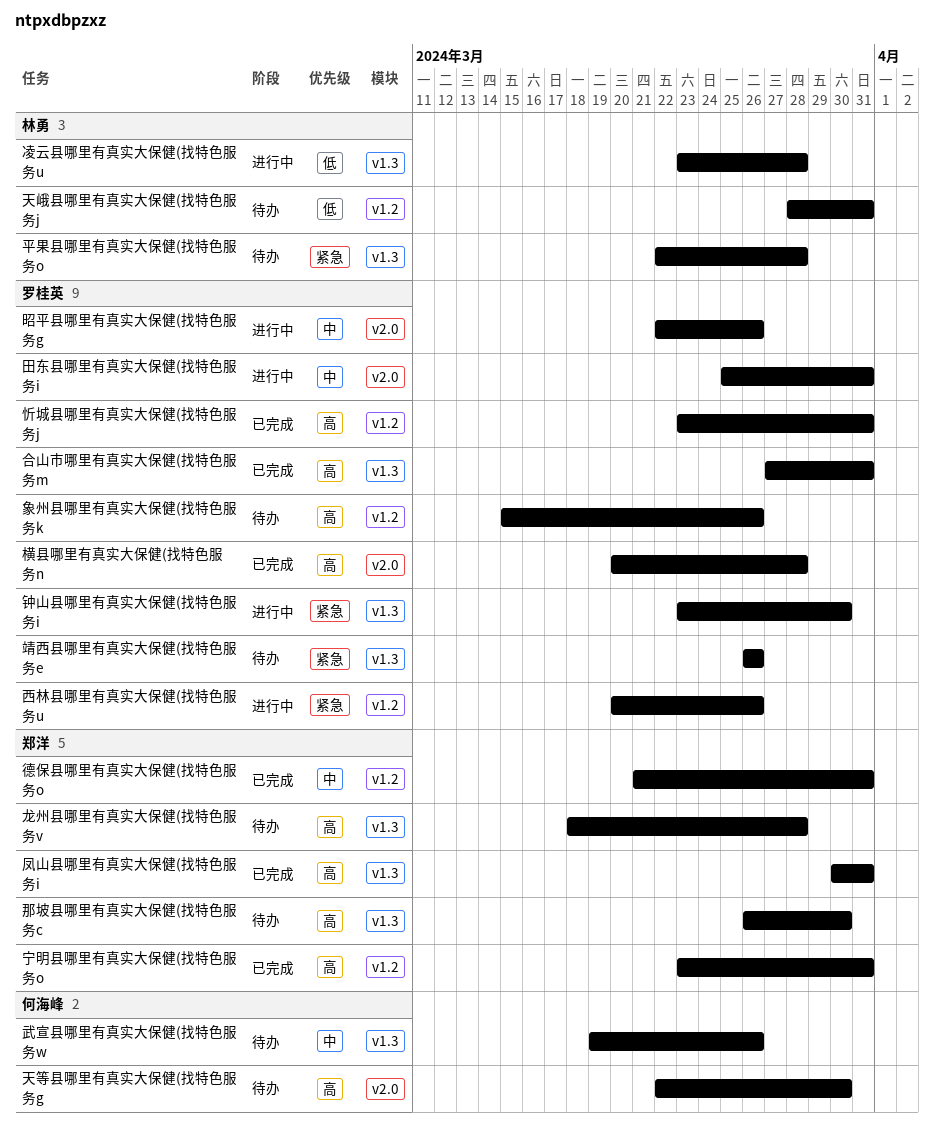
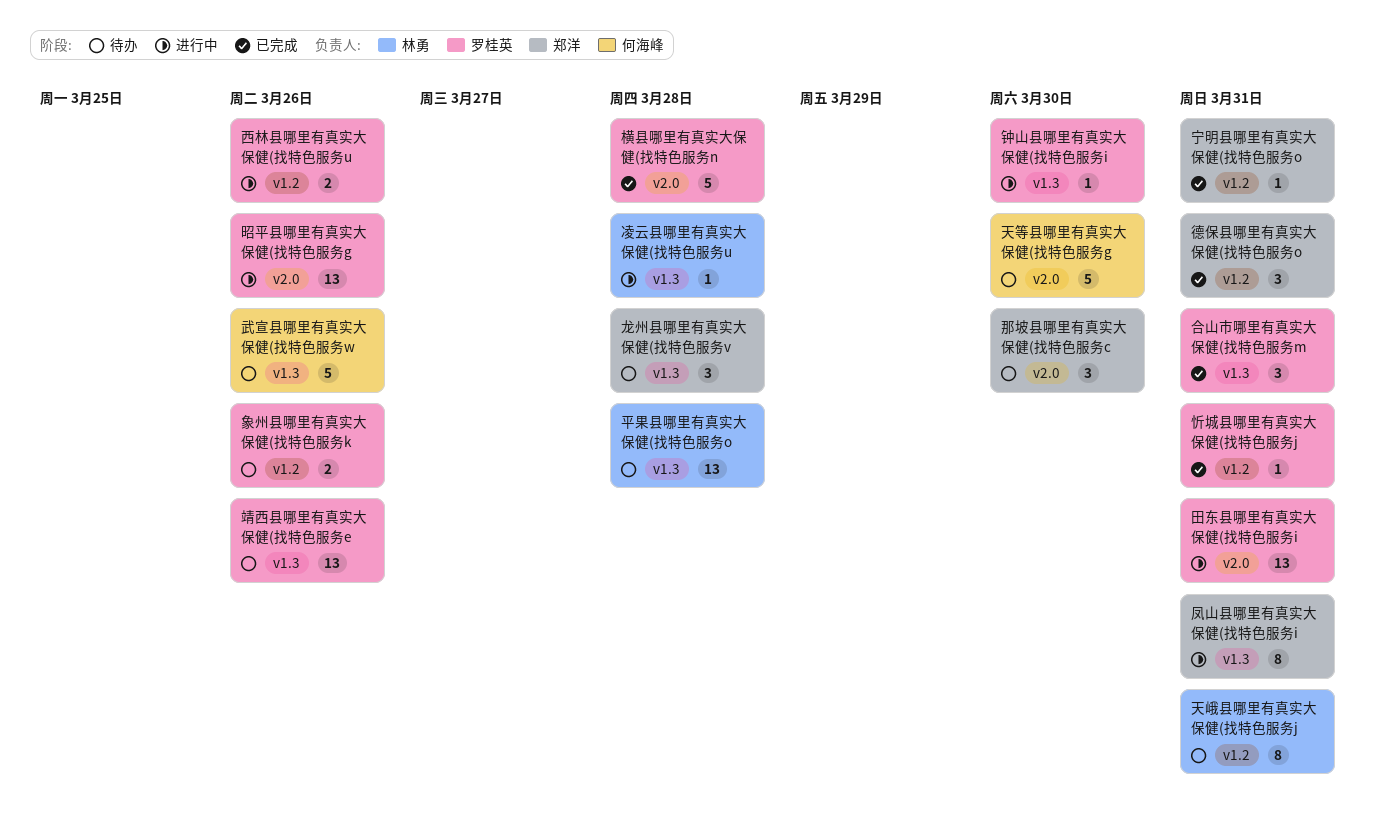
凤山县哪里有真实大保健(找特色服务i, status: 已完成 -> 进行中
那坡县哪里有真实大保健(找特色服务c, label: v1.3 -> v2.0

